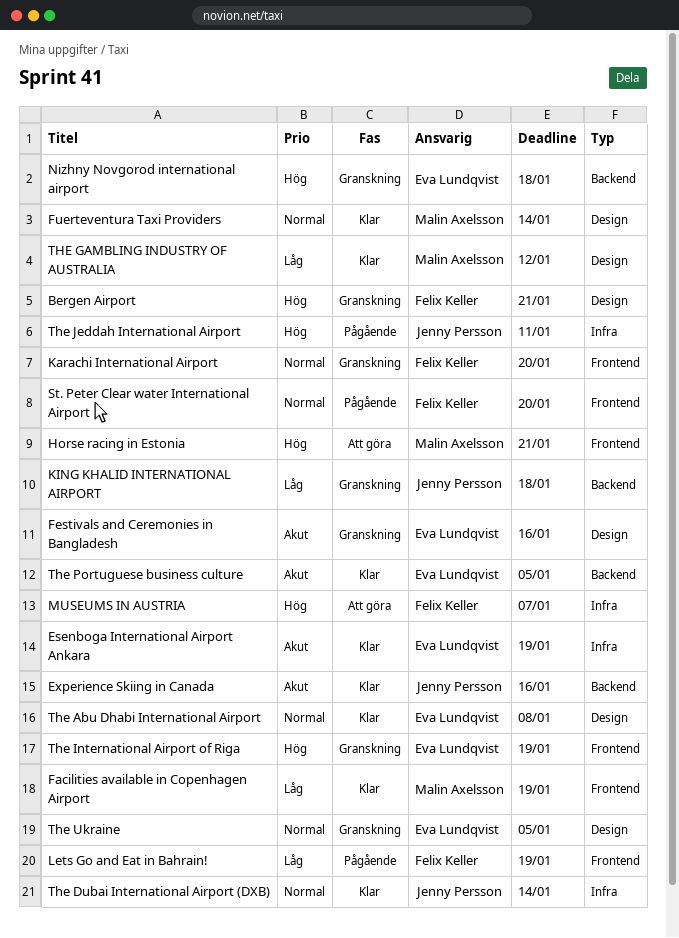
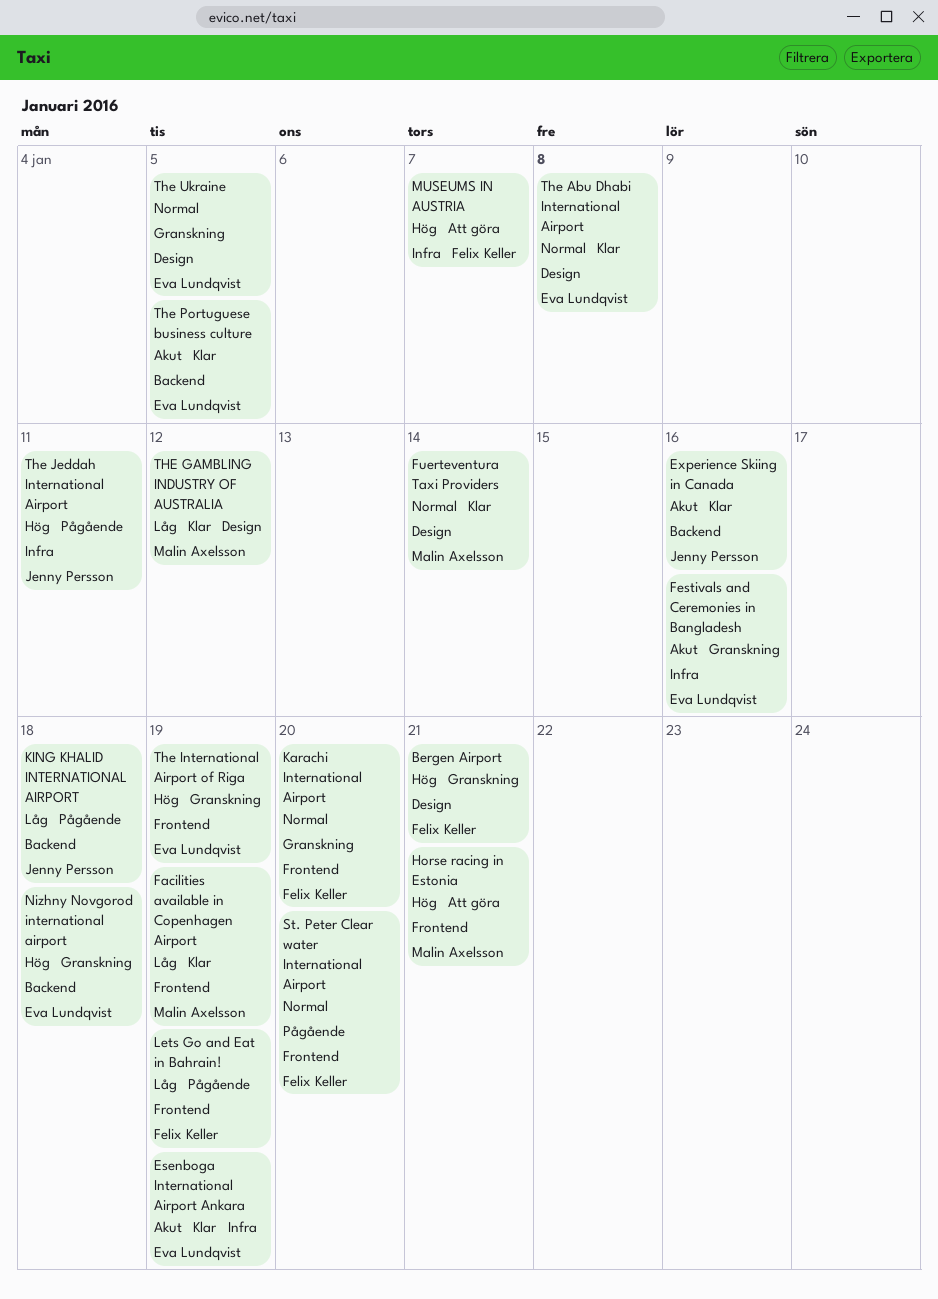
Festivals and Ceremonies in Bangladesh, label: Design -> Infra
KING KHALID INTERNATIONAL AIRPORT, status: Granskning -> Pågående
The Dubai International Airport (DXB): present -> none

